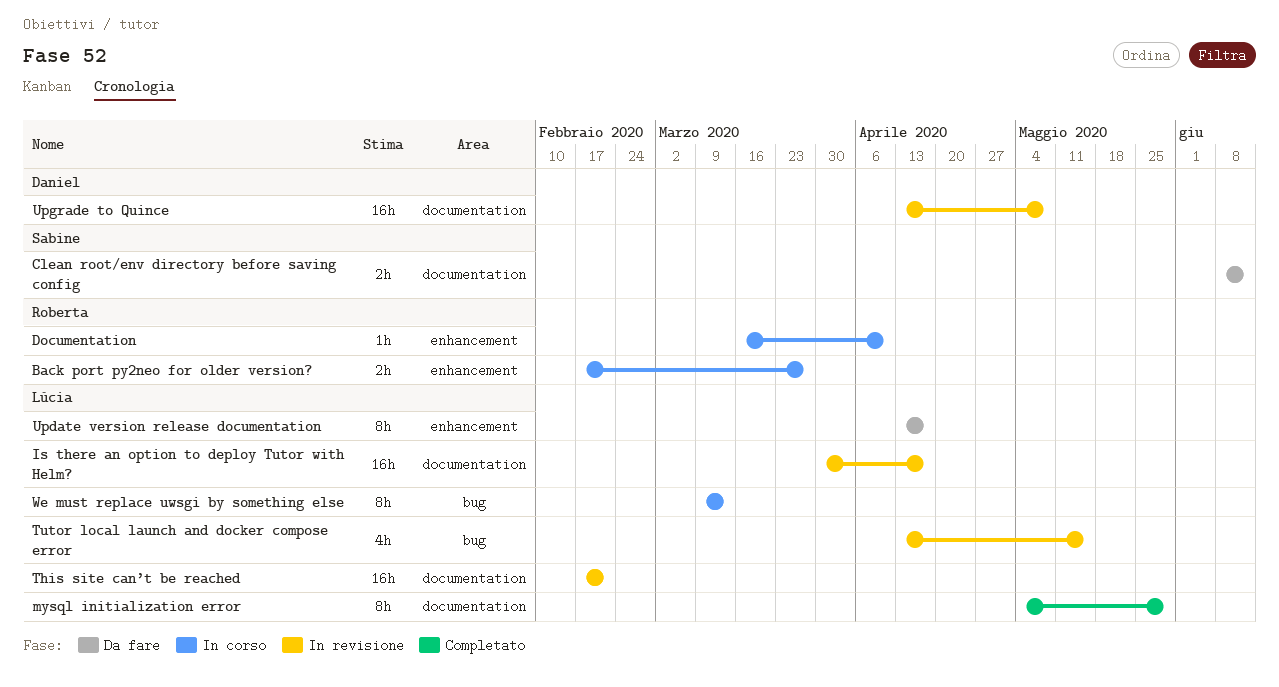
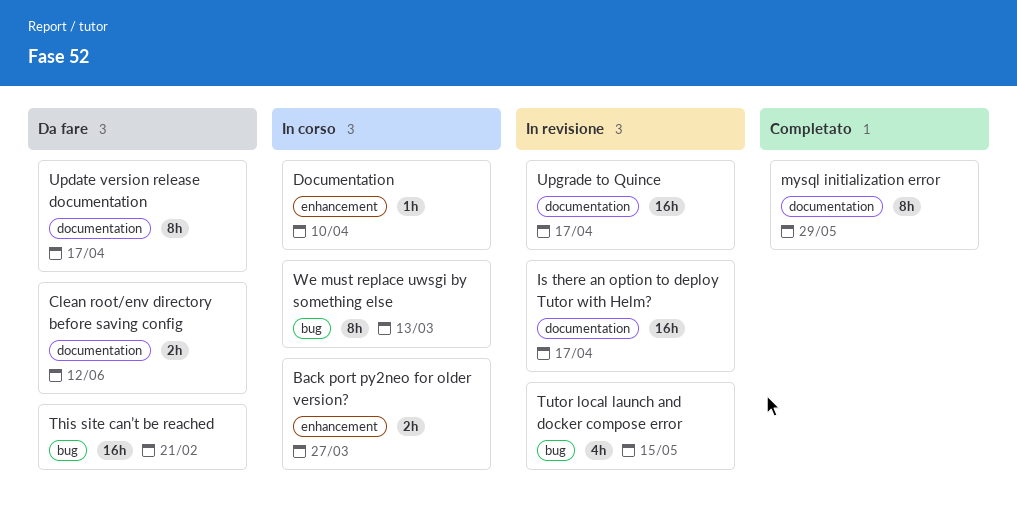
This site can’t be reached, status: In revisione -> Da fare
This site can’t be reached, label: documentation -> bug
Update version release documentation, label: enhancement -> documentation
Upgrade to Quince, due: May 8 -> Apr 17

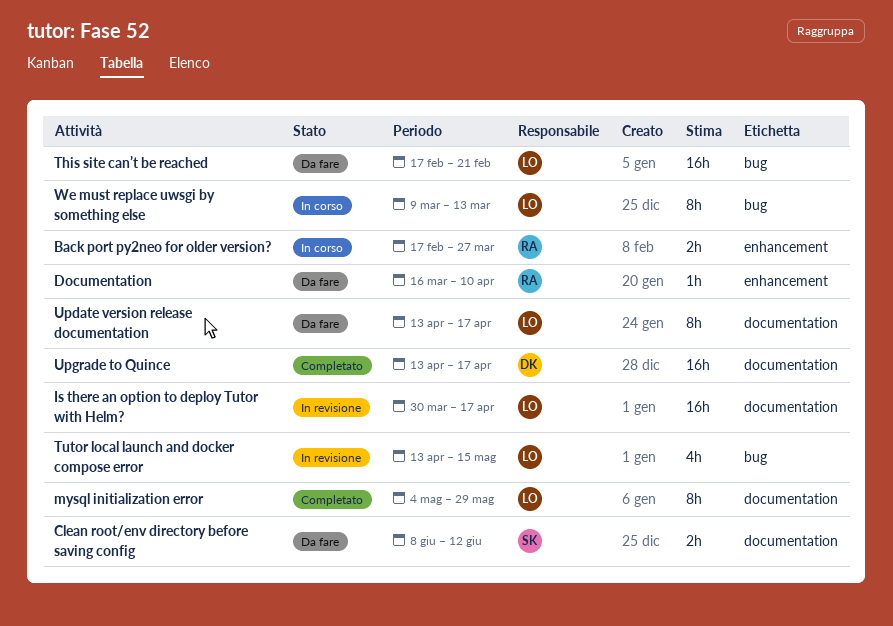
Documentation, status: In corso -> Da fare
Upgrade to Quince, status: In revisione -> Completato

